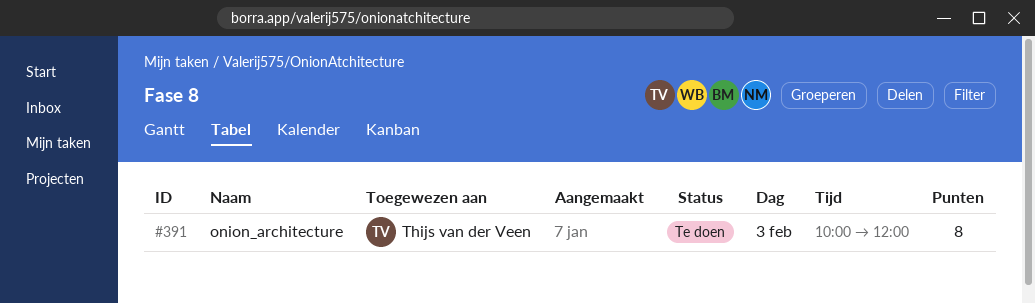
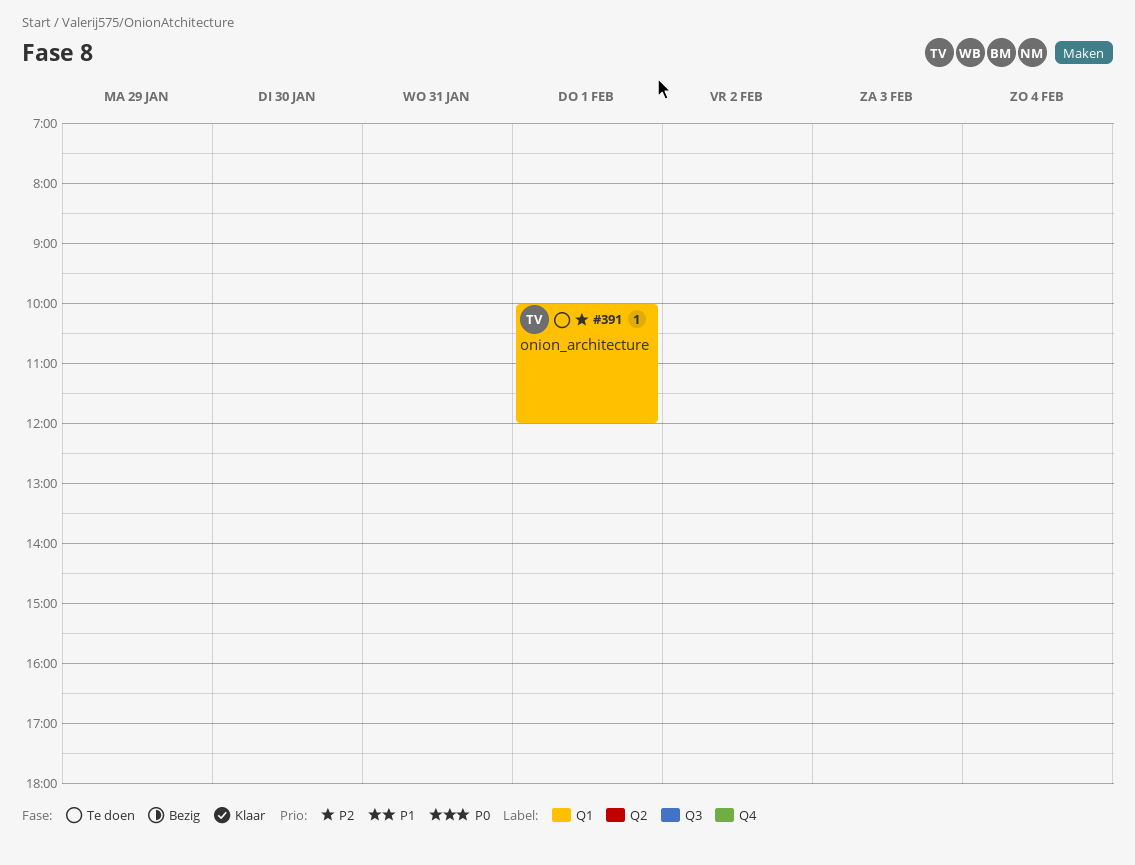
#391, estimate: 8 -> 1
#391, day: Feb 3 -> Feb 1

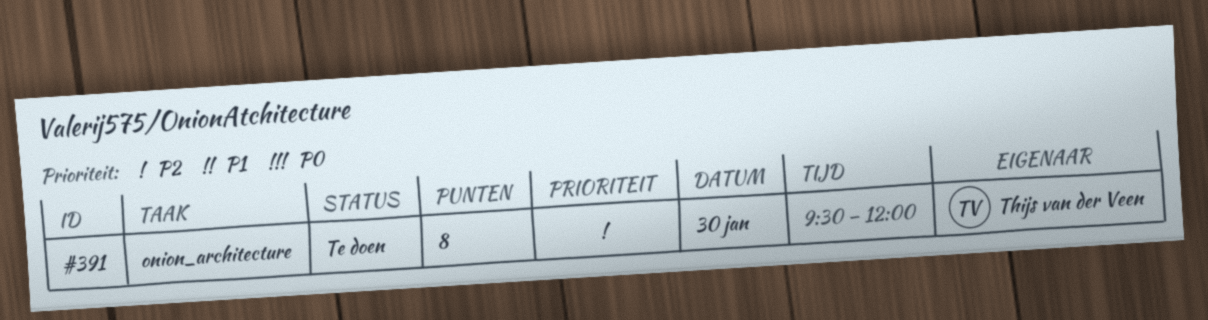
#391, estimate: 1 -> 8
#391, day: Feb 1 -> Jan 30
#391, begins: 10:00 -> 09:30

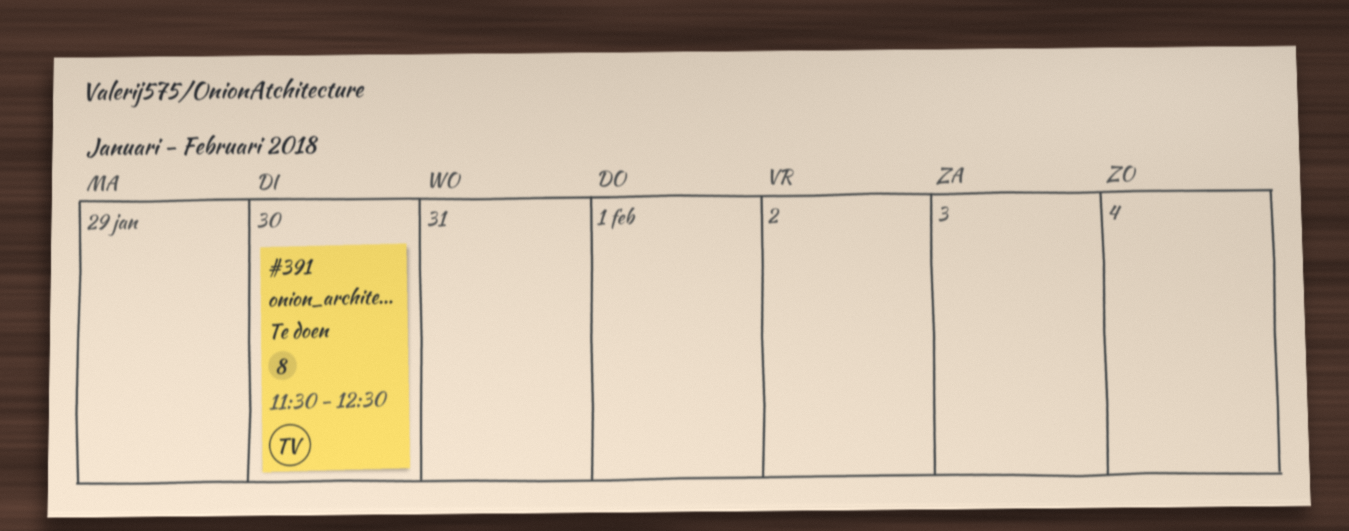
#391, begins: 09:30 -> 11:30
#391, ends: 12:00 -> 12:30

